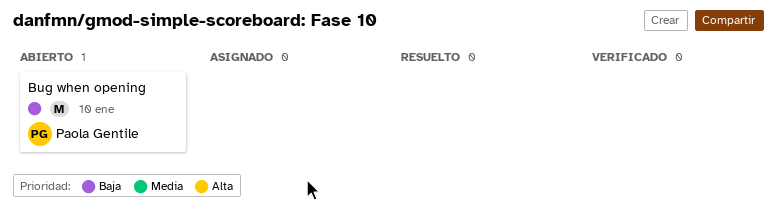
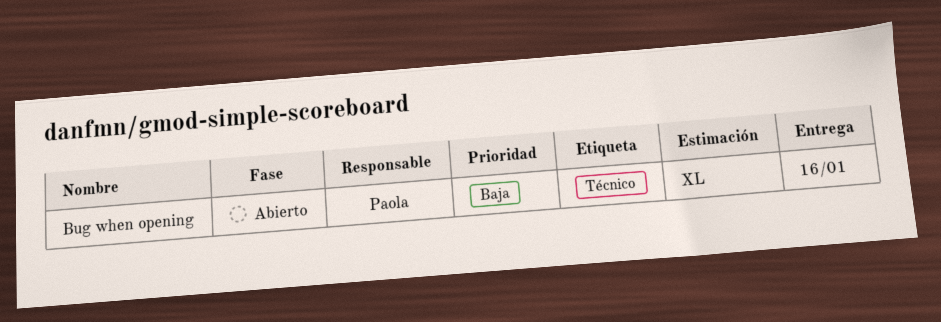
Bug when opening, estimate: M -> XL
Bug when opening, due: Jan 10 -> Jan 16

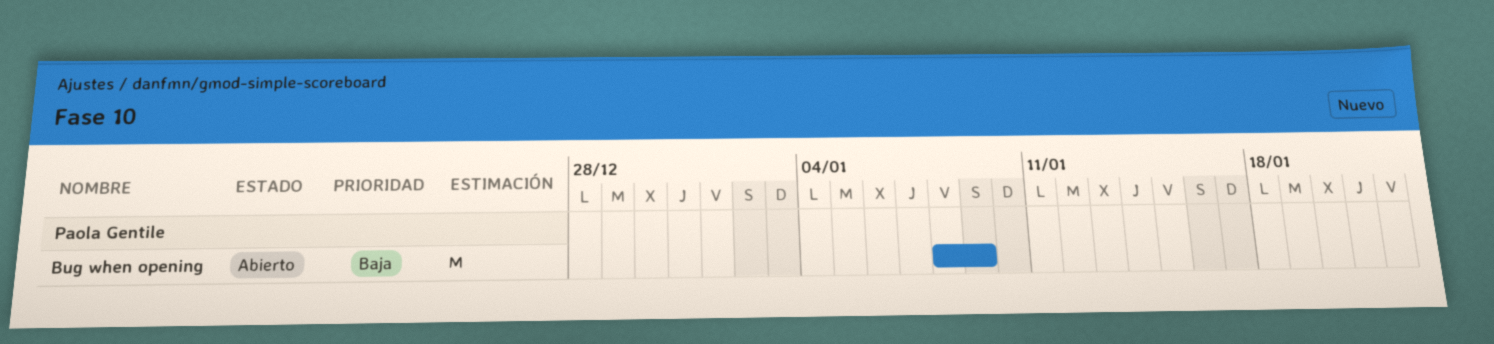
Bug when opening, estimate: XL -> M
Bug when opening, due: Jan 16 -> Jan 9

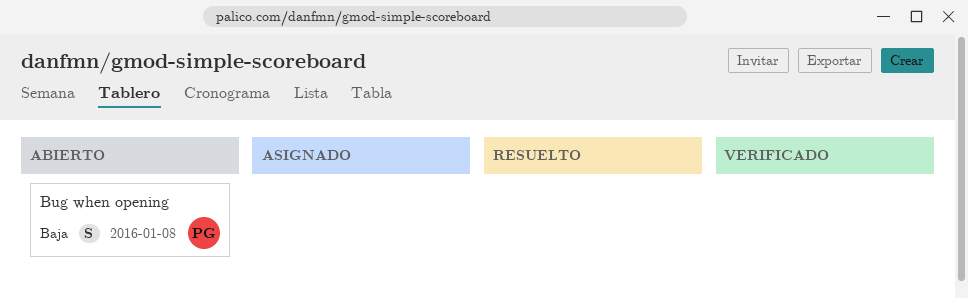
Bug when opening, estimate: M -> S
Bug when opening, due: Jan 9 -> Jan 8

